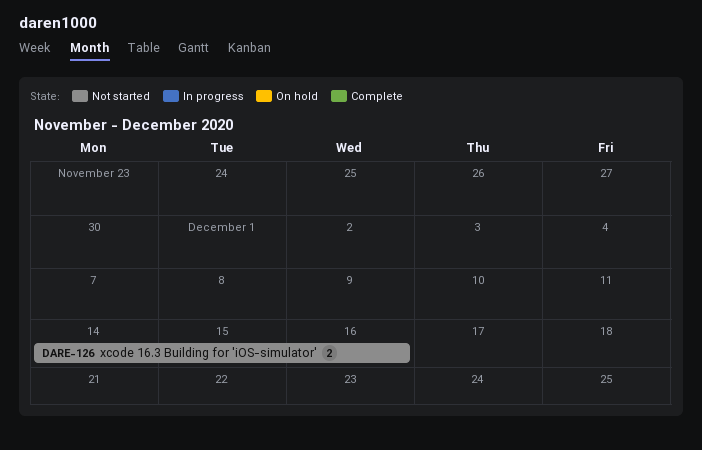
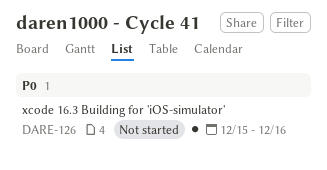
DARE-126, estimate: 2 -> 1
DARE-126, start: Dec 14 -> Dec 15

